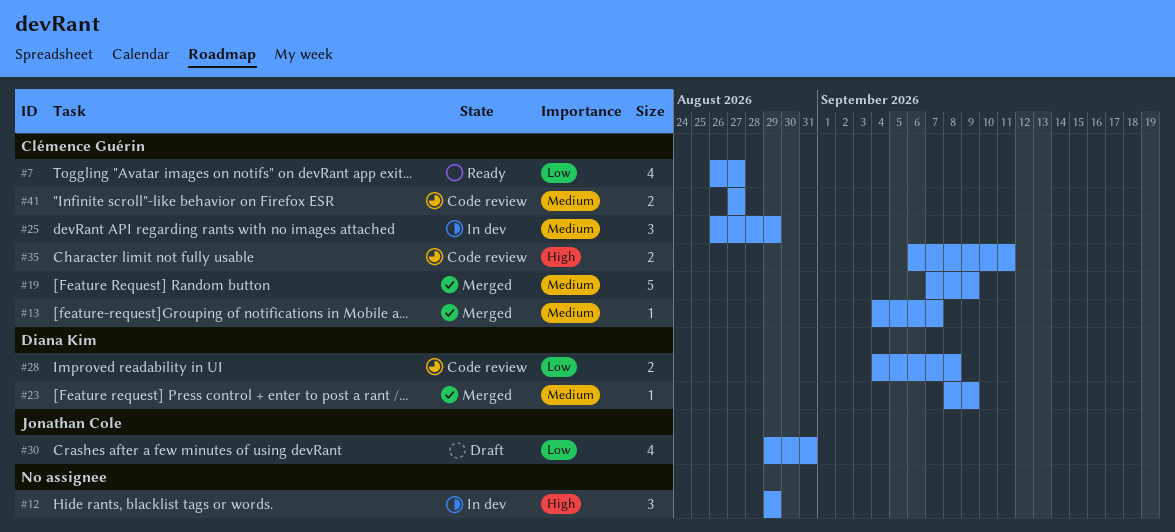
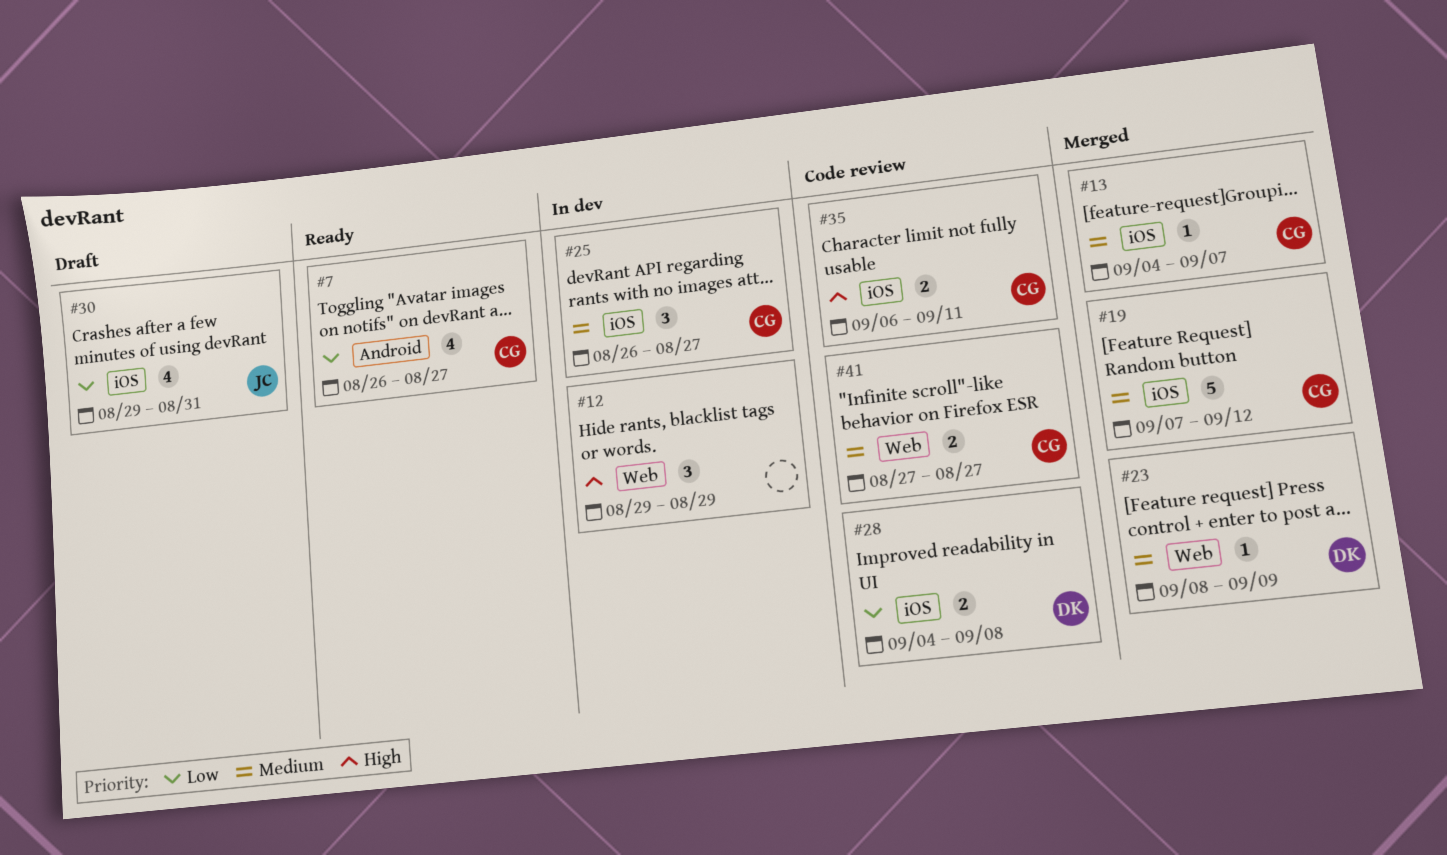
#19, due: Sep 9 -> Sep 12
#25, due: Aug 29 -> Aug 27

